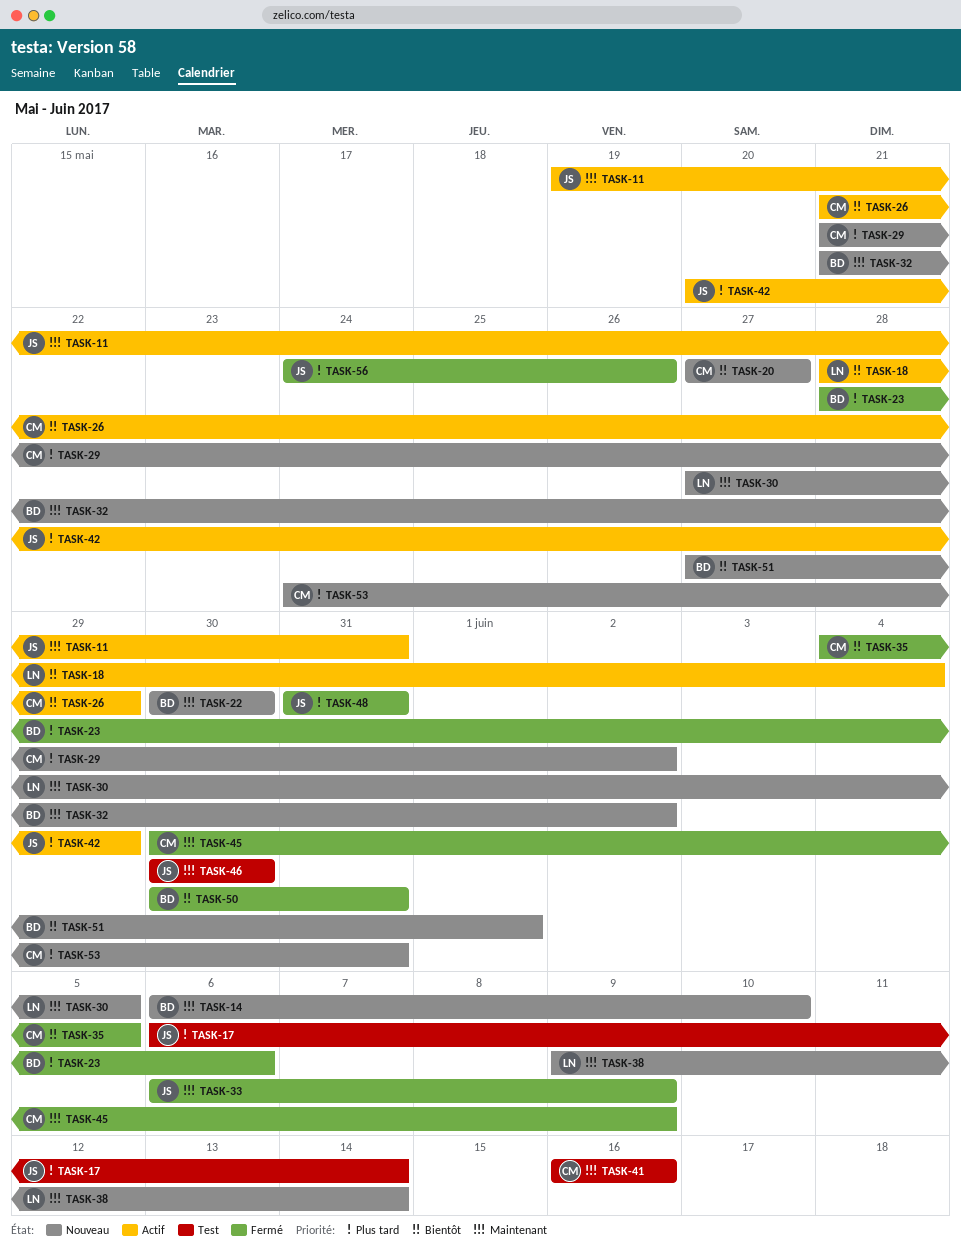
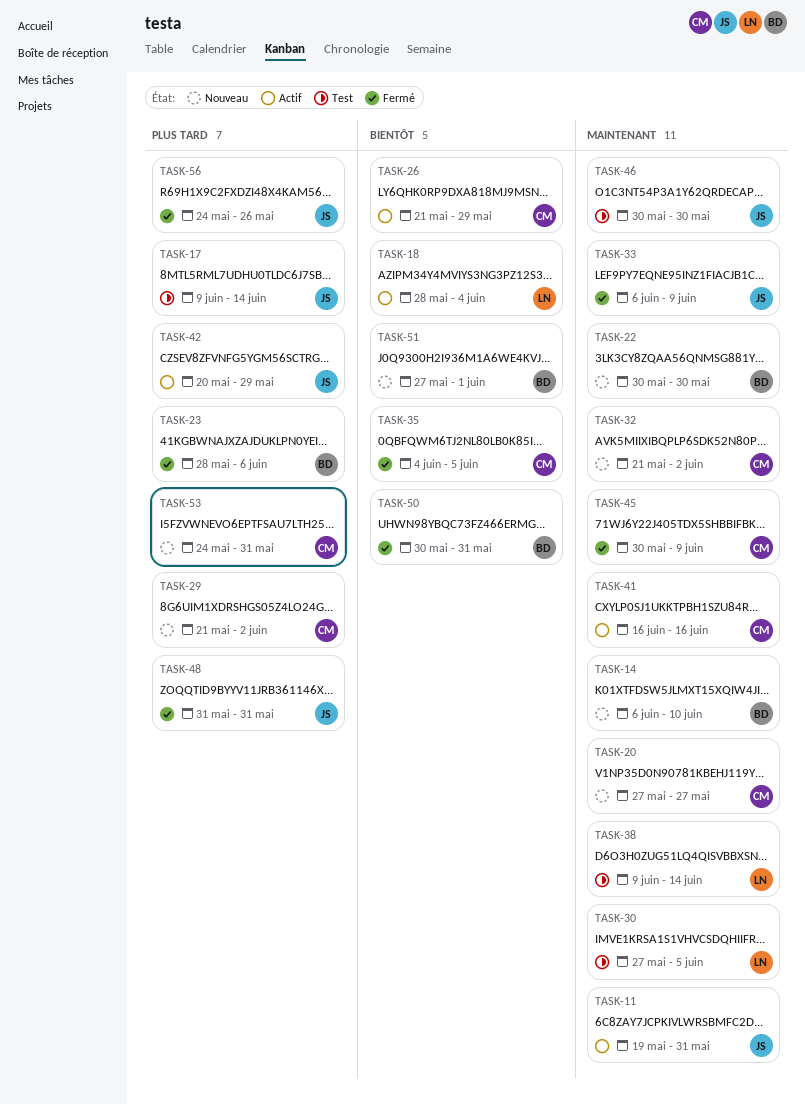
TASK-17, start: Jun 6 -> Jun 9
TASK-20, priority: Bientôt -> Maintenant
TASK-30, status: Nouveau -> Test
TASK-32, owner: BD -> CM
TASK-38, status: Nouveau -> Test
TASK-41, status: Test -> Actif

